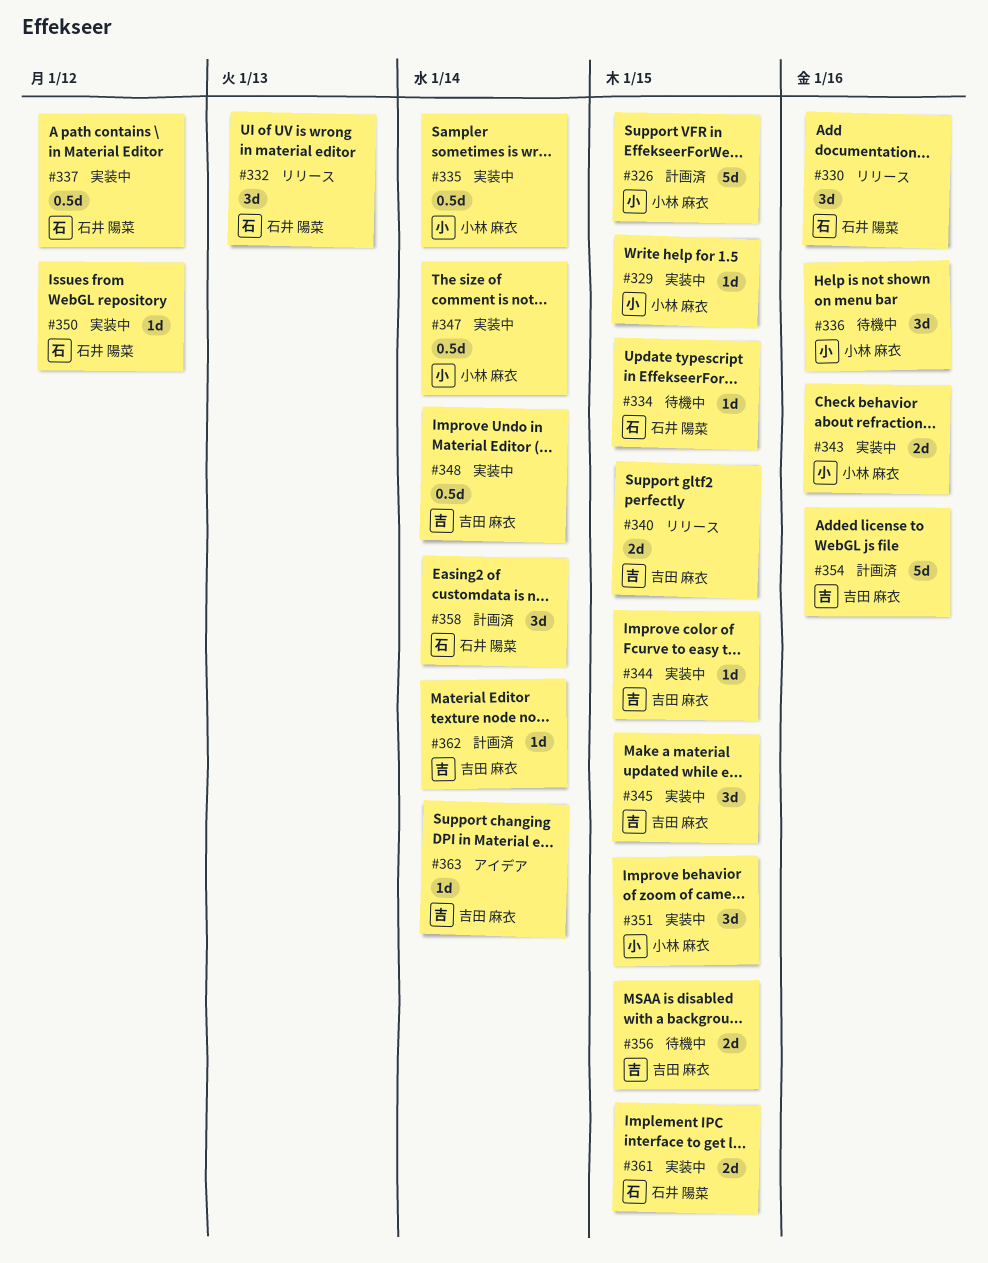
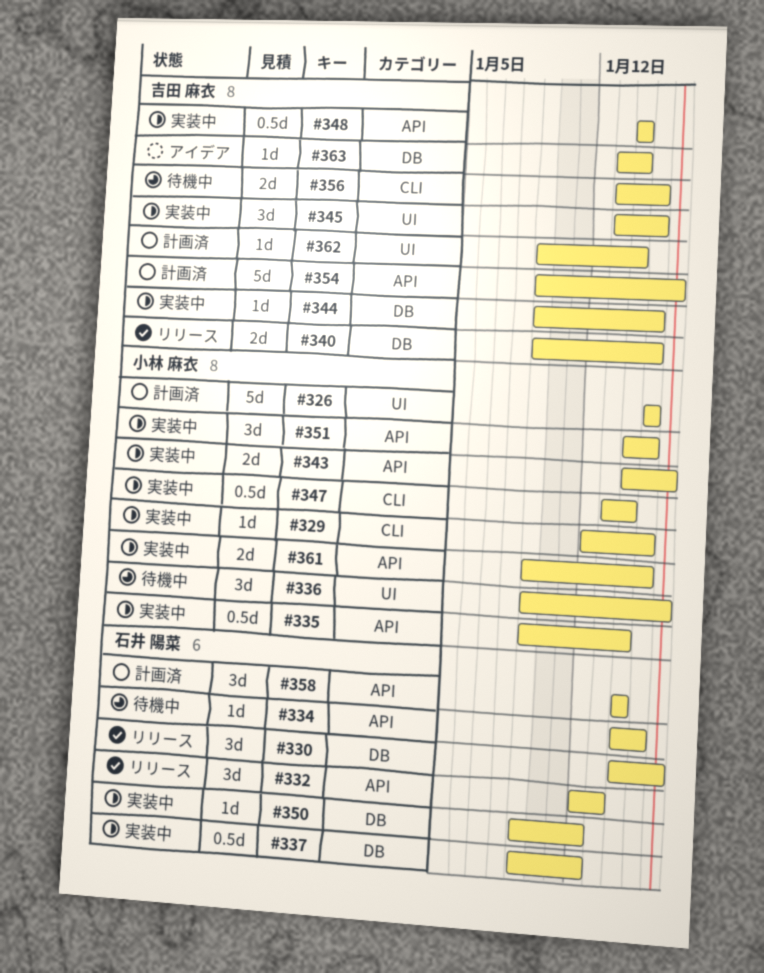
#361, owner: 石井 陽菜 -> 小林 麻衣

